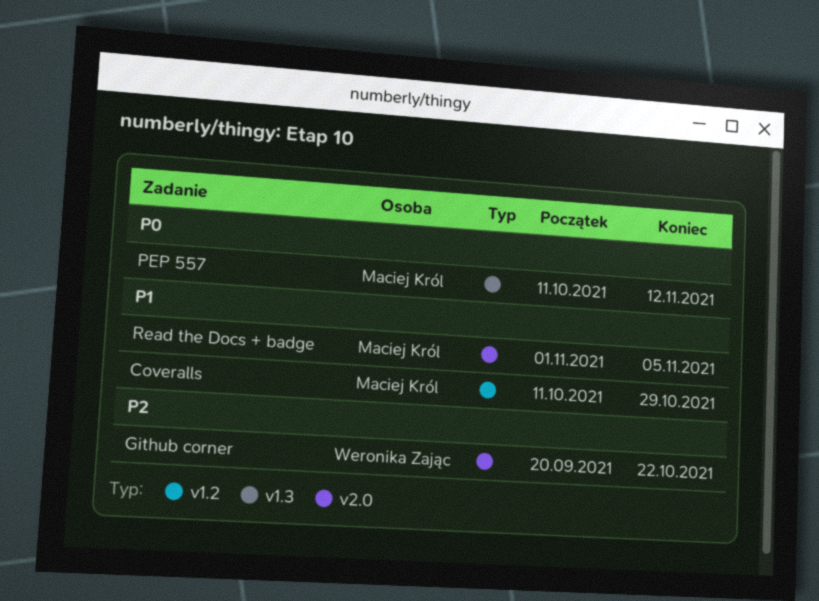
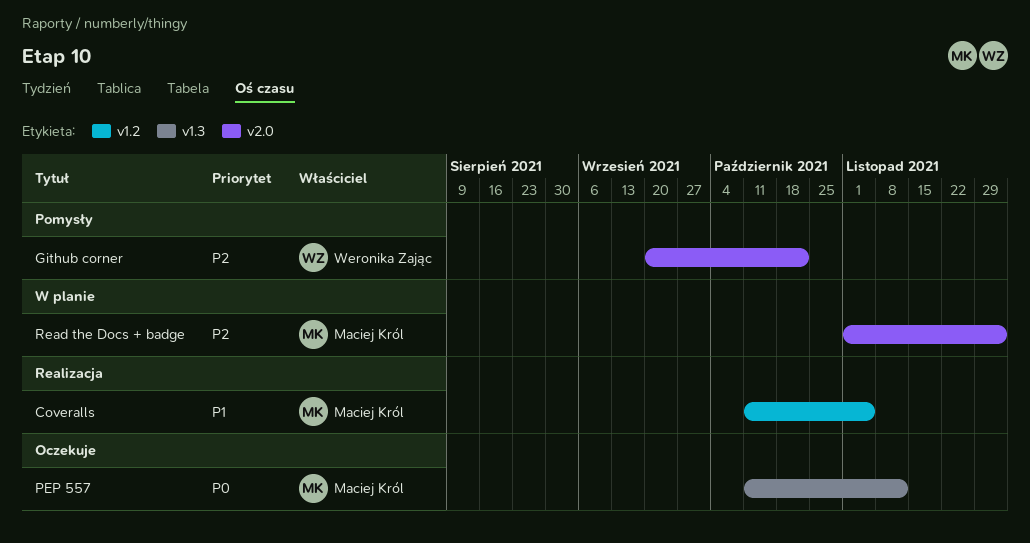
Coveralls, due: Oct 29 -> Nov 5
Read the Docs + badge, priority: P1 -> P2
Read the Docs + badge, due: Nov 5 -> Dec 3

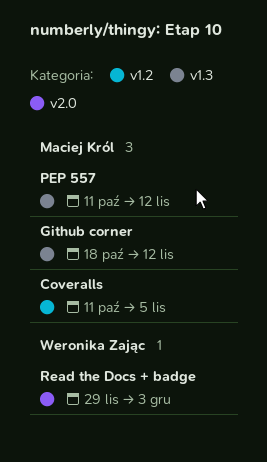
Github corner, owner: Weronika Zając -> Maciej Król
Github corner, label: v2.0 -> v1.3
Github corner, start: Sep 20 -> Oct 18
Github corner, due: Oct 22 -> Nov 12
Read the Docs + badge, owner: Maciej Król -> Weronika Zając
Read the Docs + badge, start: Nov 1 -> Nov 29

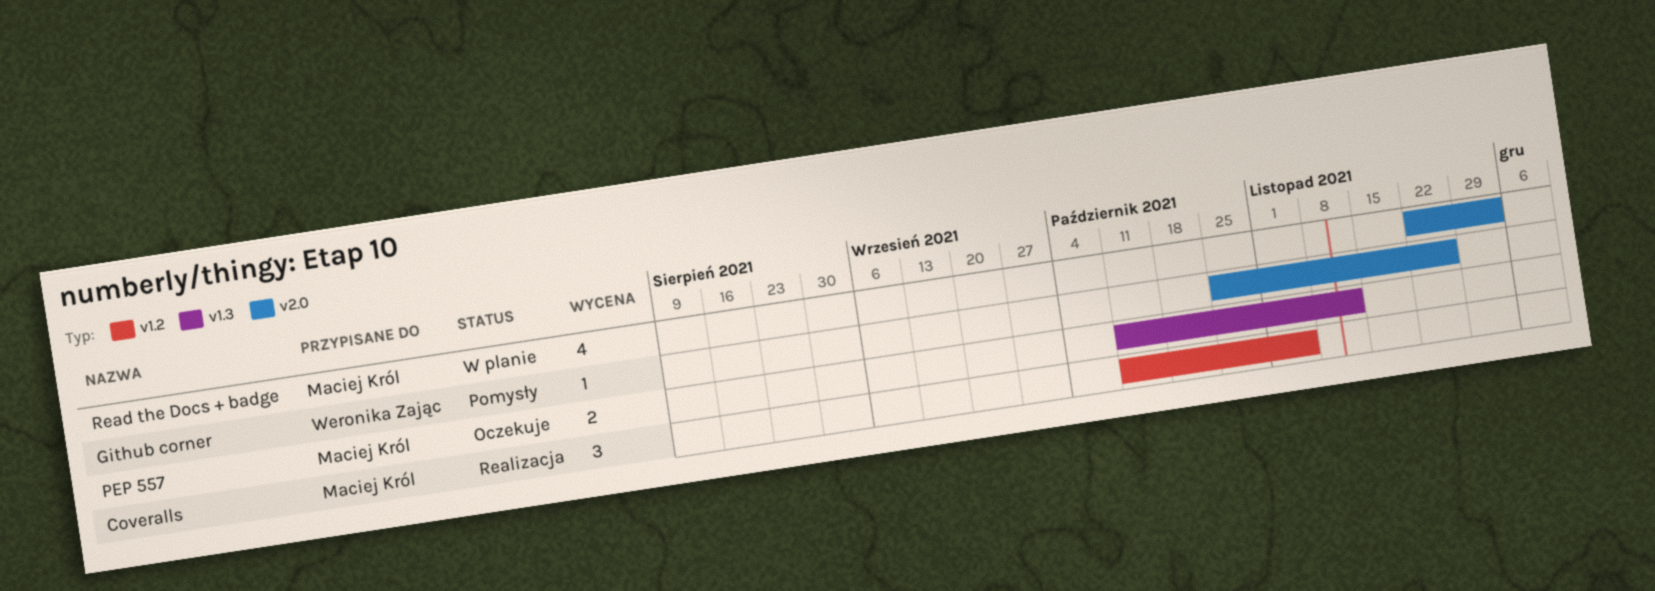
Github corner, owner: Maciej Król -> Weronika Zając
Github corner, label: v1.3 -> v2.0
Github corner, start: Oct 18 -> Oct 25
Github corner, due: Nov 12 -> Nov 26
Read the Docs + badge, owner: Weronika Zając -> Maciej Król
Read the Docs + badge, start: Nov 29 -> Nov 22

